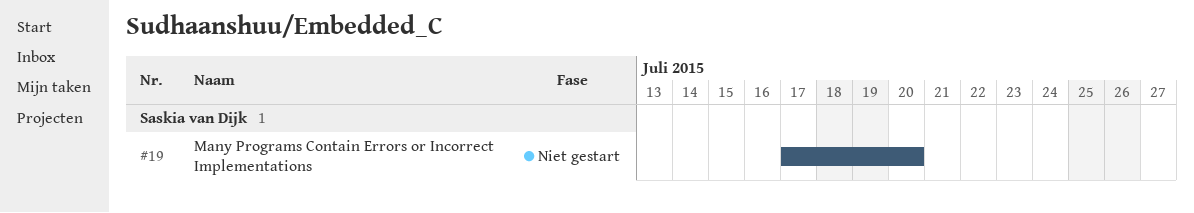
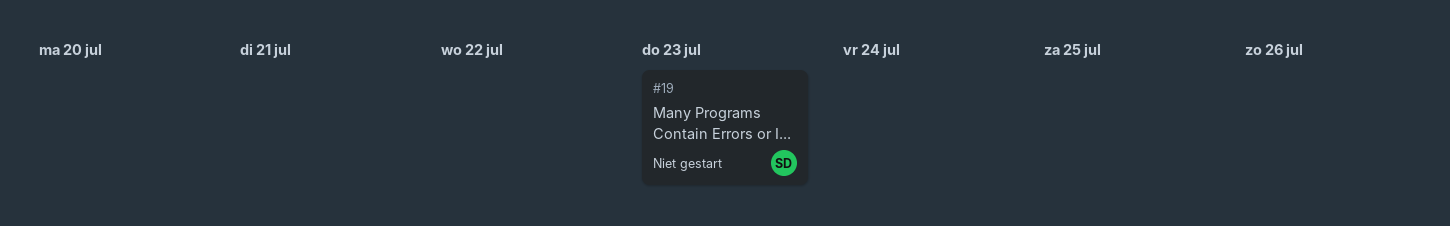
#19, due: Jul 20 -> Jul 23

